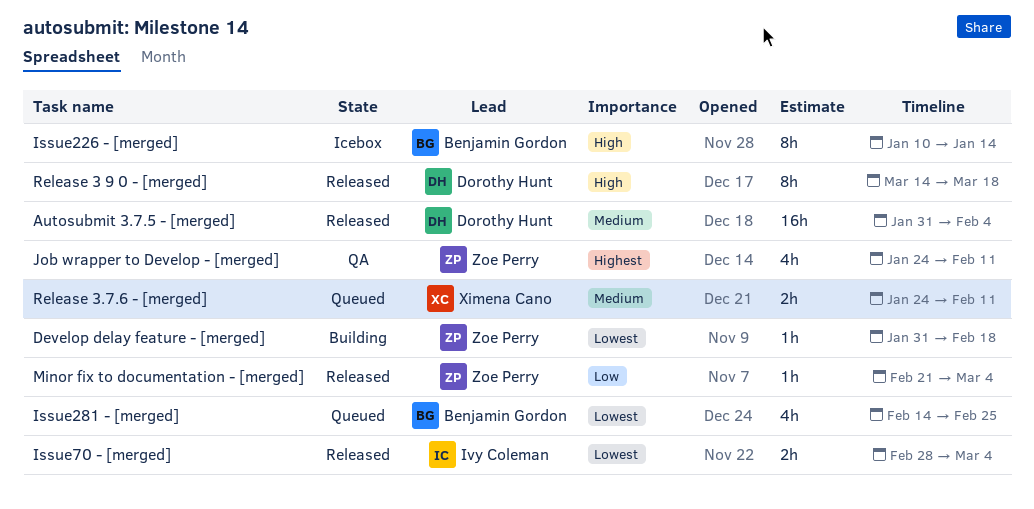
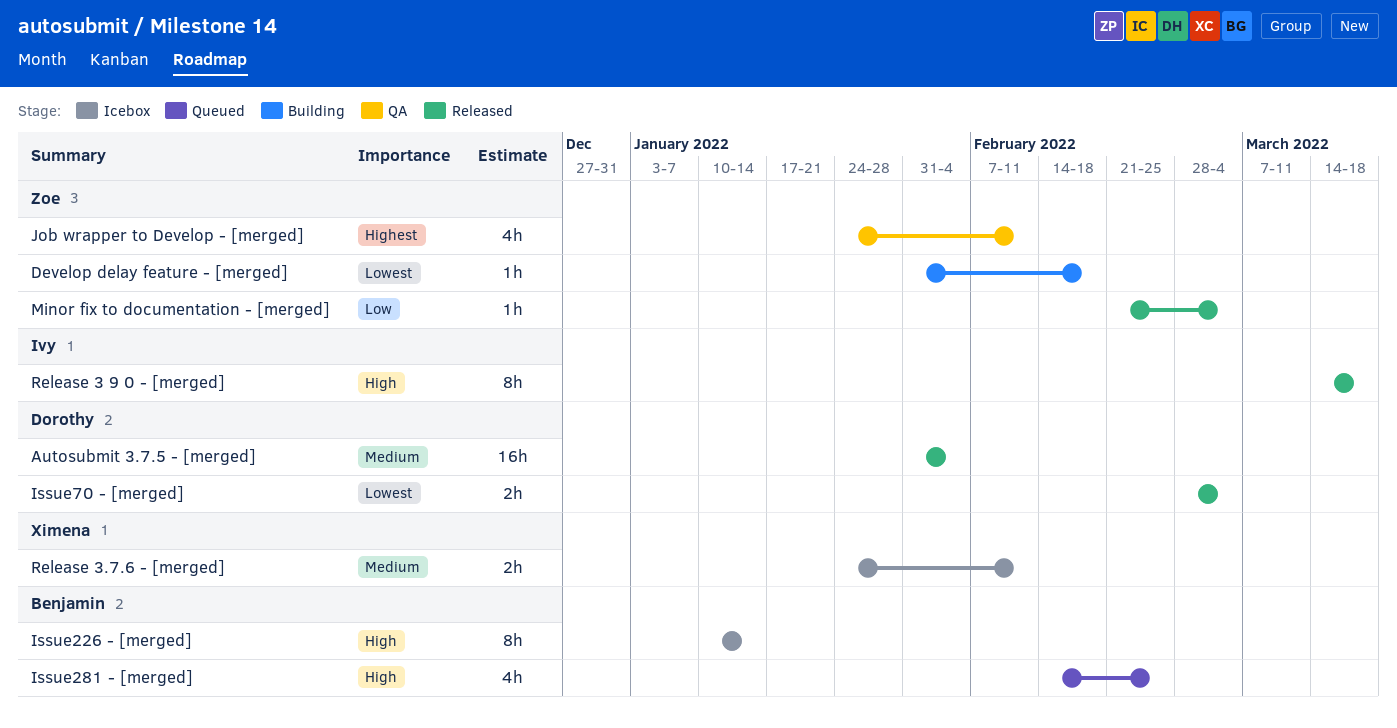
Issue281 - [merged], priority: Lowest -> High
Issue70 - [merged], owner: Ivy Coleman -> Dorothy Hunt
Release 3 9 0 - [merged], owner: Dorothy Hunt -> Ivy Coleman
Release 3.7.6 - [merged], status: Queued -> Icebox

